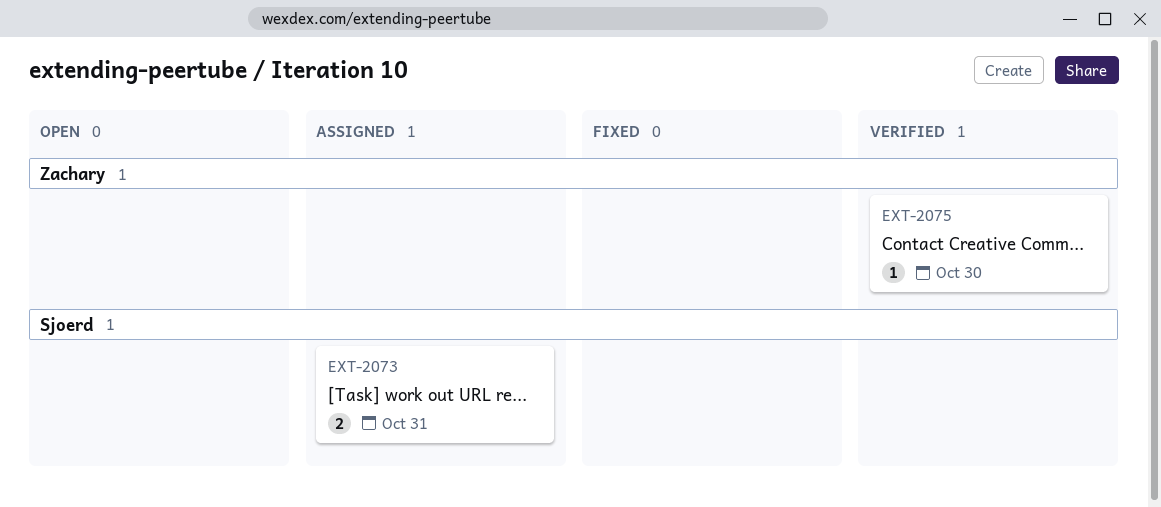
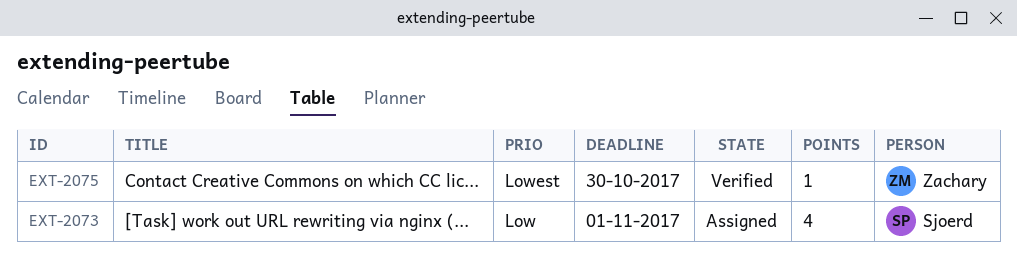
EXT-2073, estimate: 2 -> 4
EXT-2073, due: Oct 31 -> Nov 1

